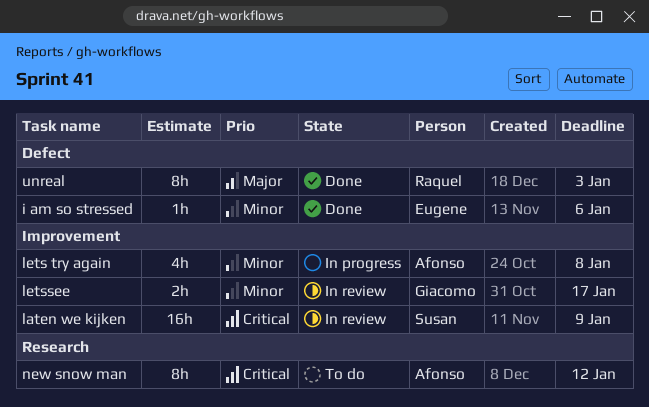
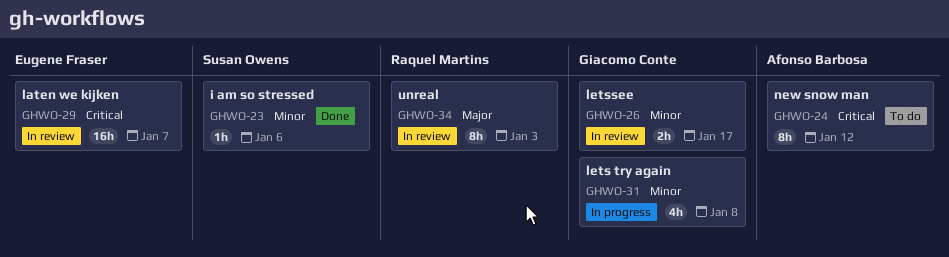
i am so stressed, owner: Eugene Fraser -> Susan Owens
laten we kijken, owner: Susan Owens -> Eugene Fraser
laten we kijken, due: Jan 9 -> Jan 7
lets try again, owner: Afonso Barbosa -> Giacomo Conte
unreal, status: Done -> In review

